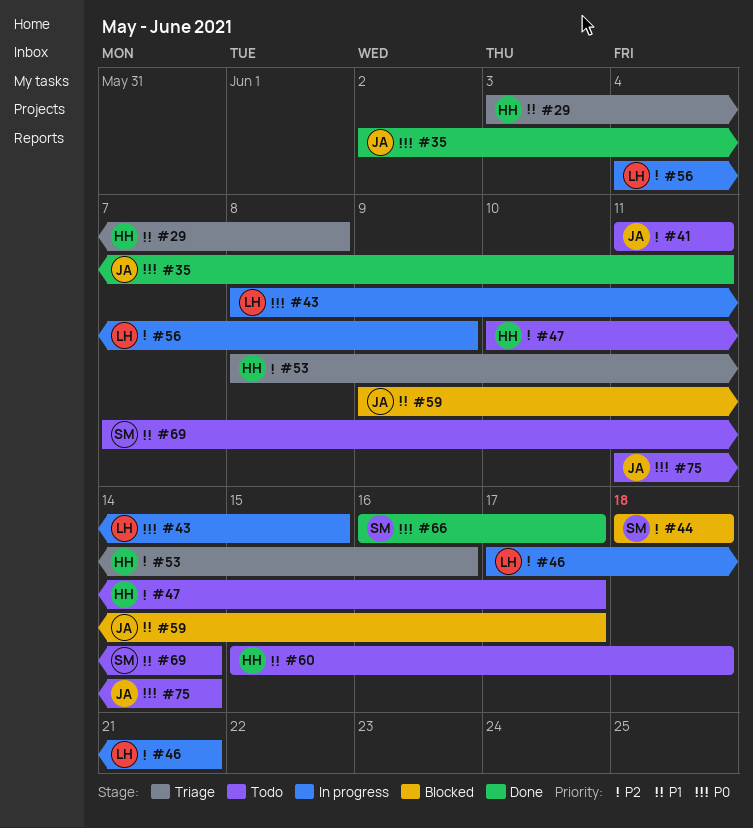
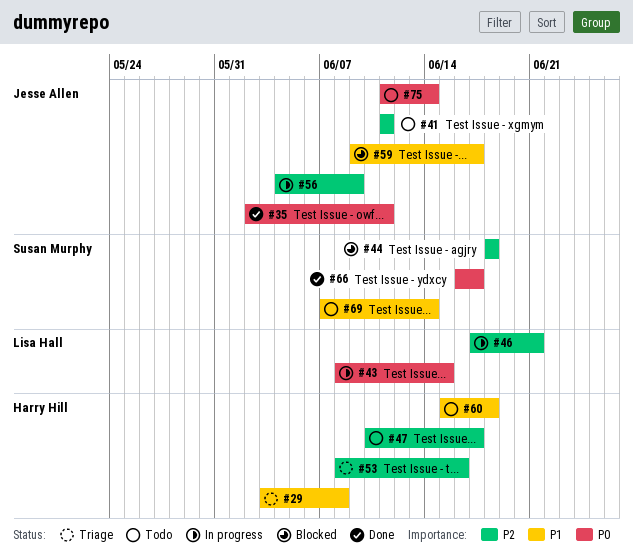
#56, owner: Lisa Hall -> Jesse Allen

